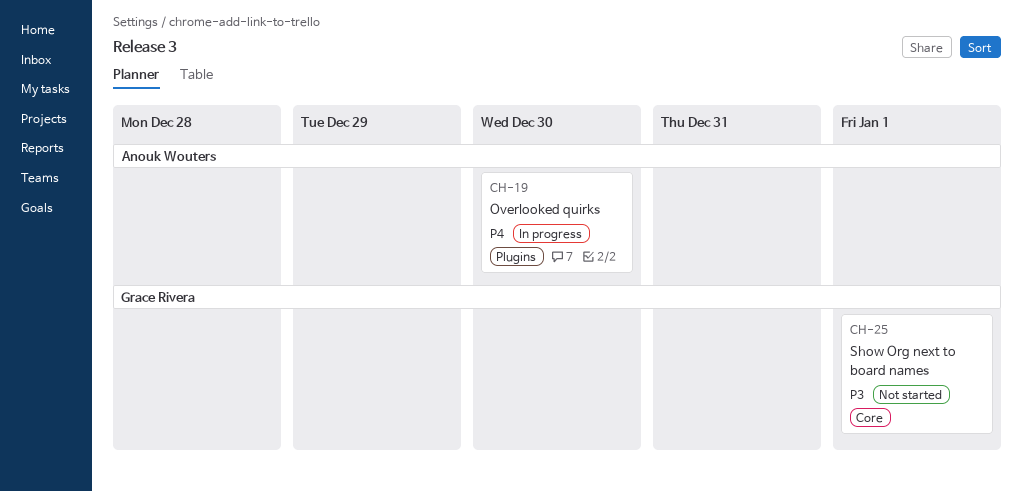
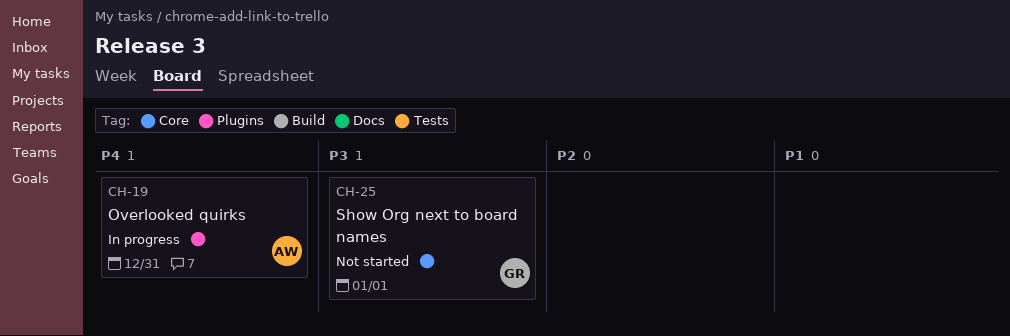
CH-19, due: Dec 30 -> Dec 31

